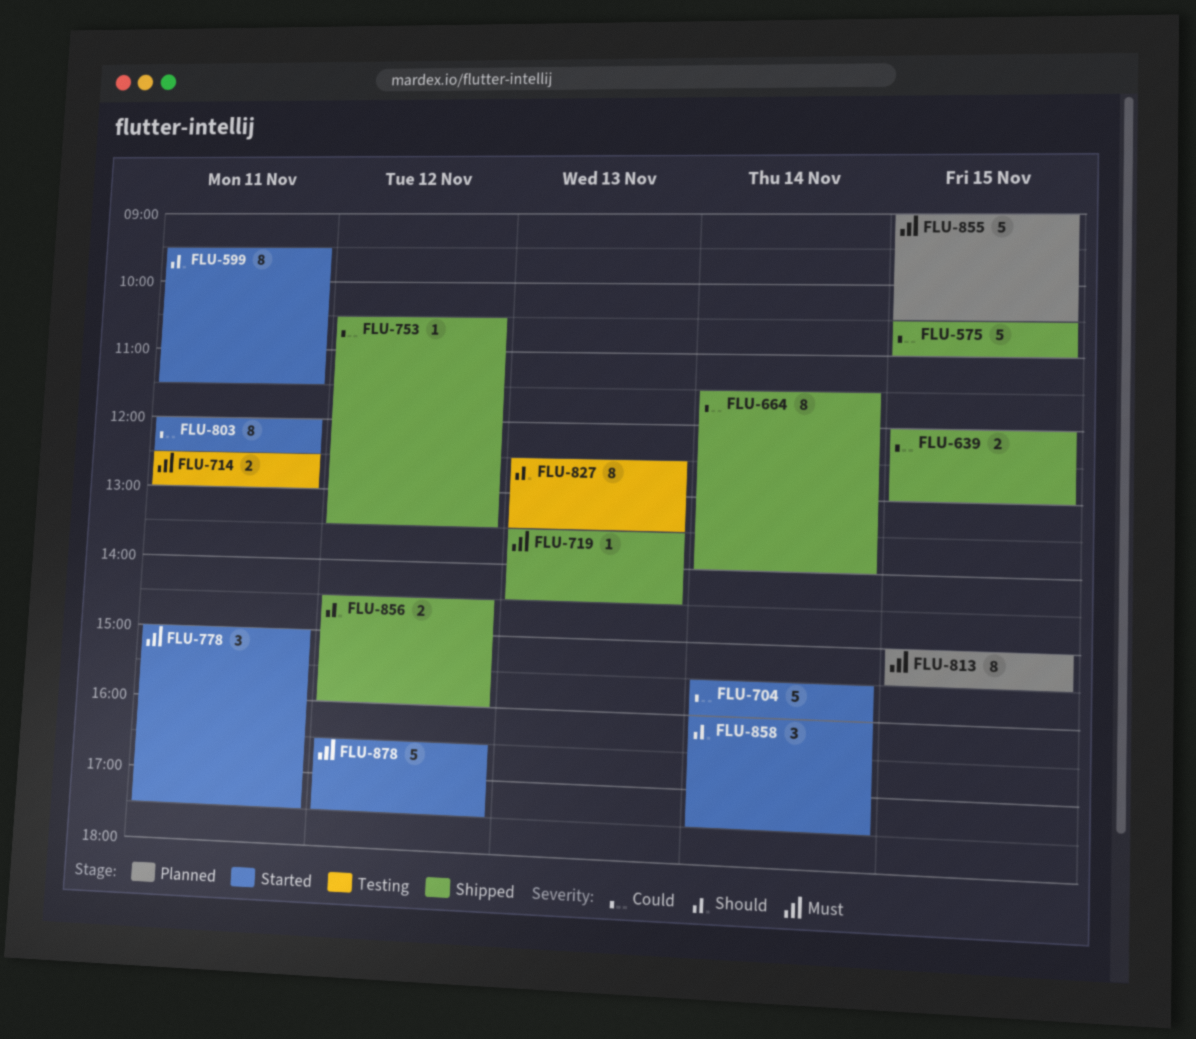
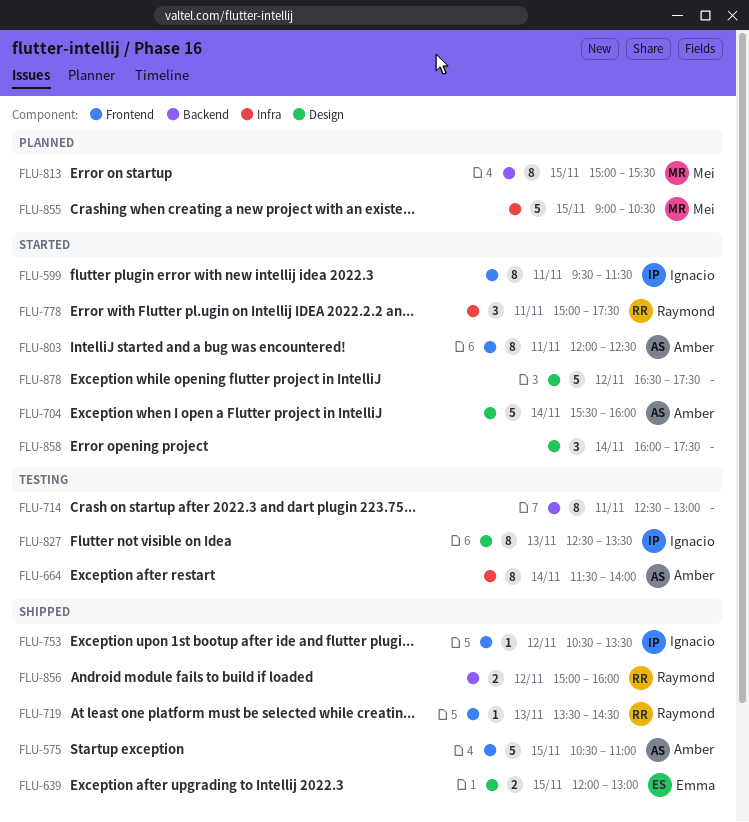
FLU-664, status: Shipped -> Testing
FLU-714, estimate: 2 -> 8
FLU-856, begins: 14:30 -> 15:00

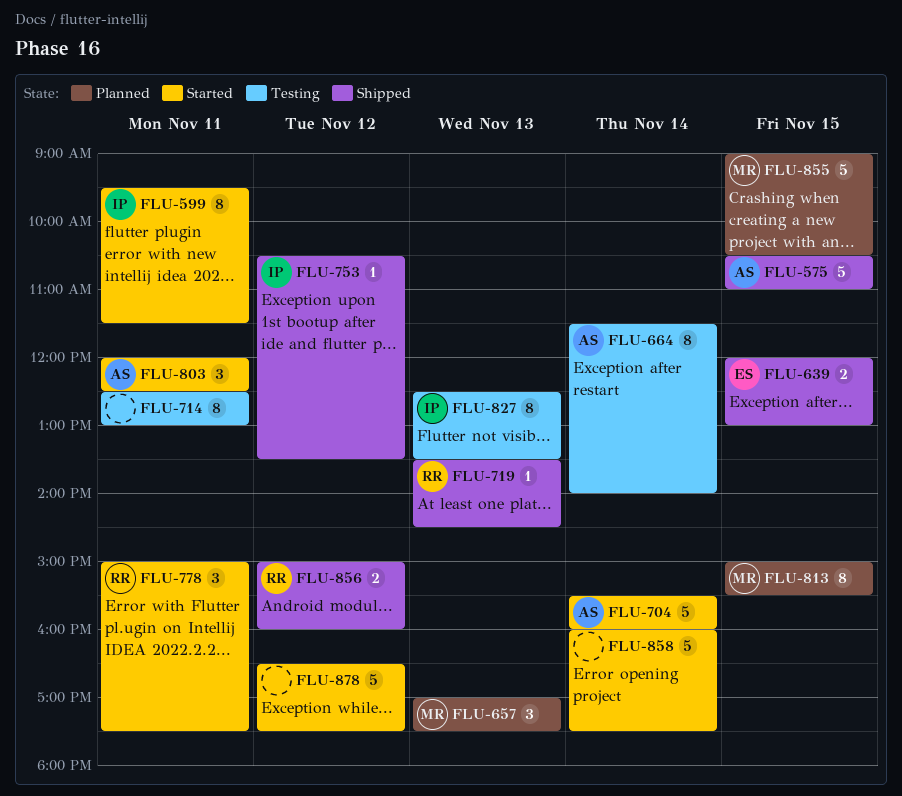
FLU-657: none -> present
FLU-803, estimate: 8 -> 3
FLU-858, estimate: 3 -> 5

